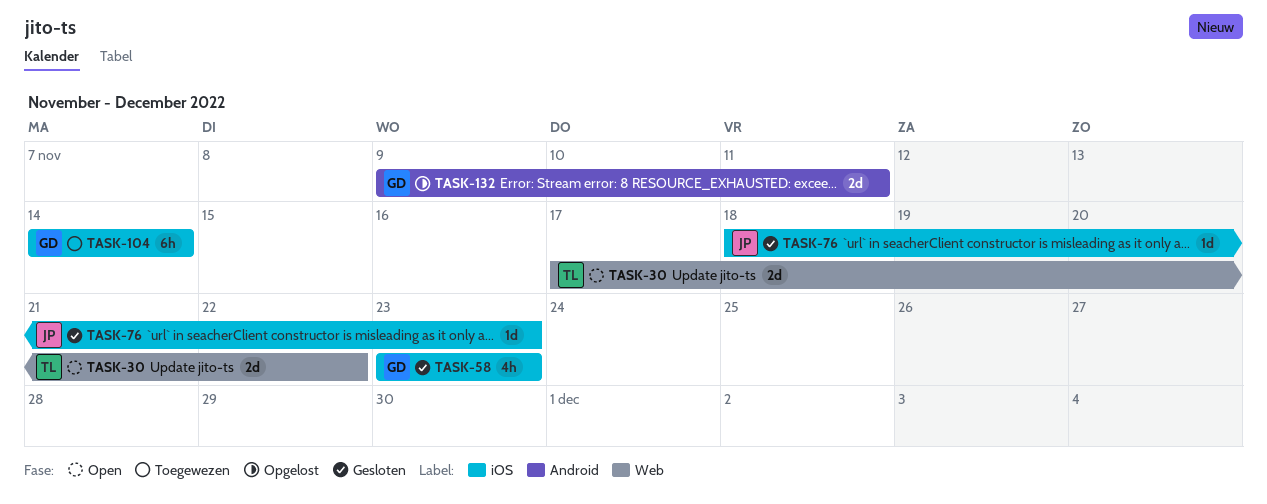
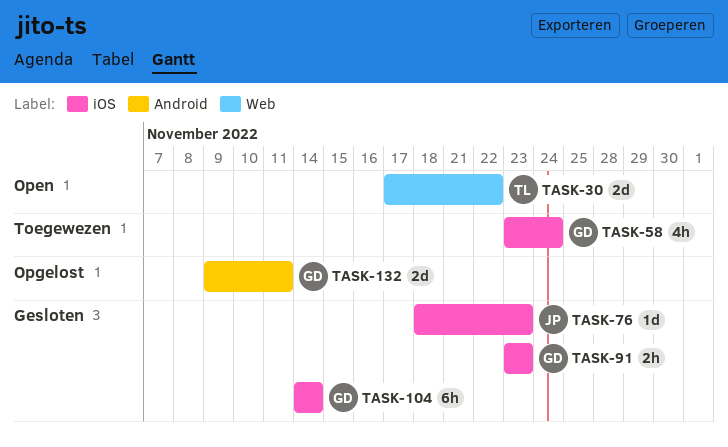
TASK-58, status: Gesloten -> Toegewezen
TASK-58, due: Nov 23 -> Nov 24
TASK-91: none -> present
TASK-104, status: Toegewezen -> Gesloten

